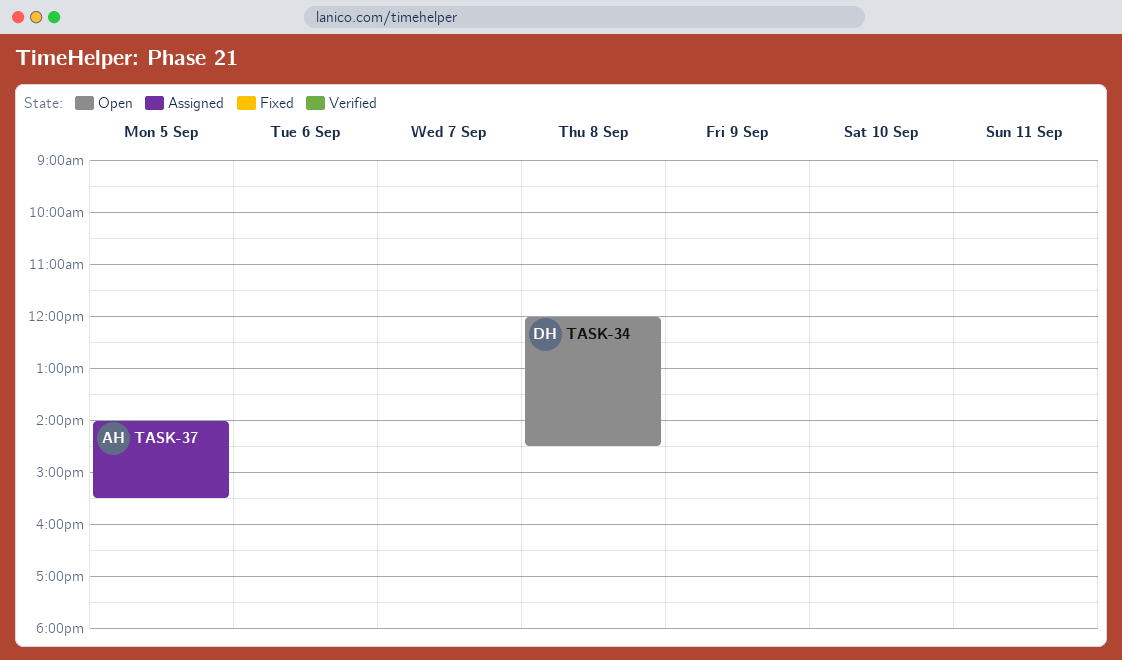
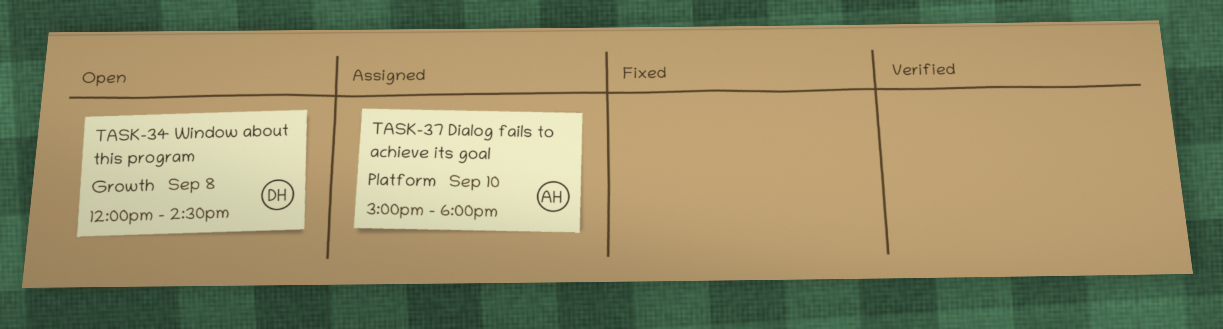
TASK-37, day: Sep 5 -> Sep 10
TASK-37, begins: 14:00 -> 15:00
TASK-37, ends: 15:30 -> 18:00

